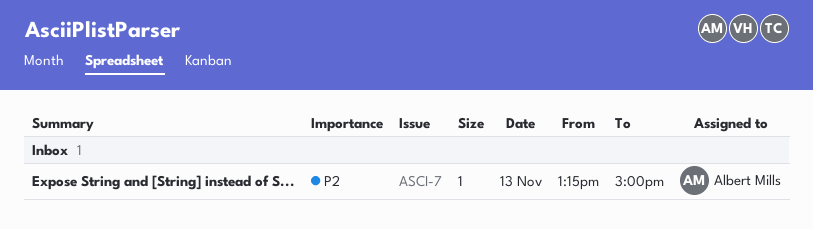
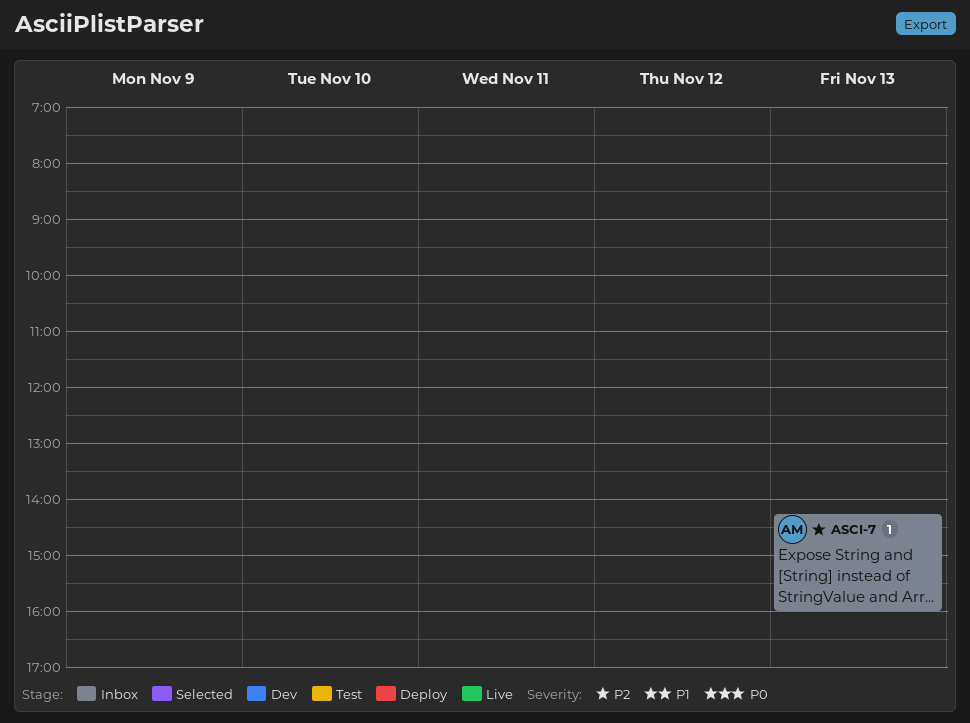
ASCI-7, begins: 13:15 -> 14:15
ASCI-7, ends: 15:00 -> 16:00

